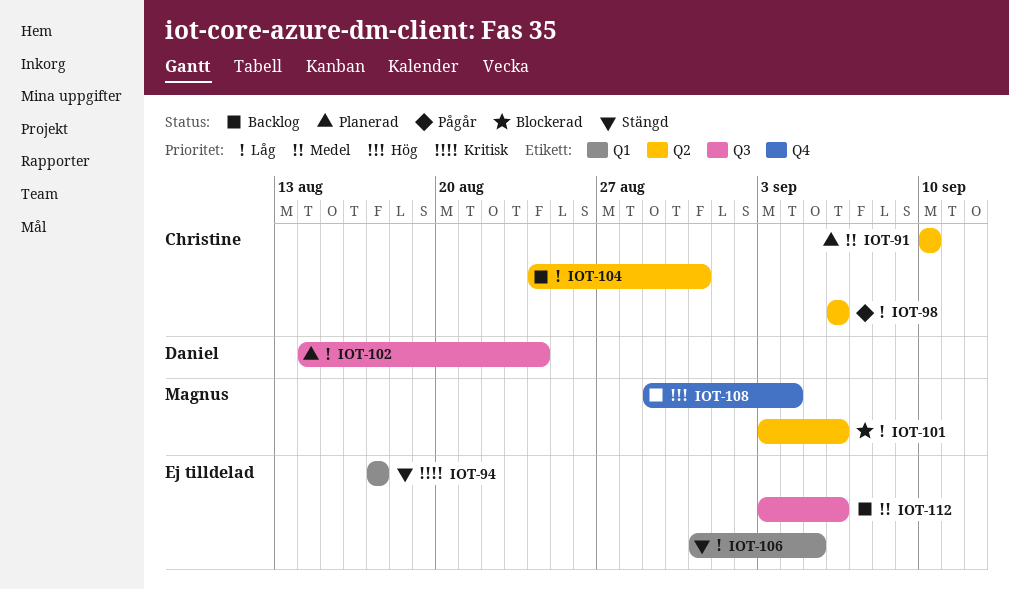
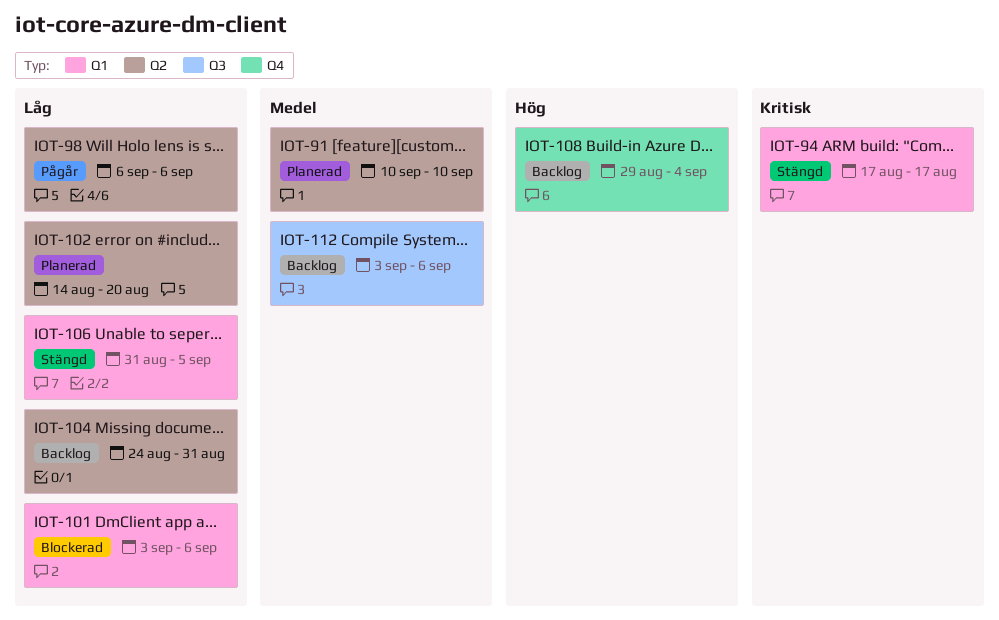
IOT-101, label: Q2 -> Q1
IOT-102, label: Q3 -> Q2
IOT-102, due: Aug 24 -> Aug 20

